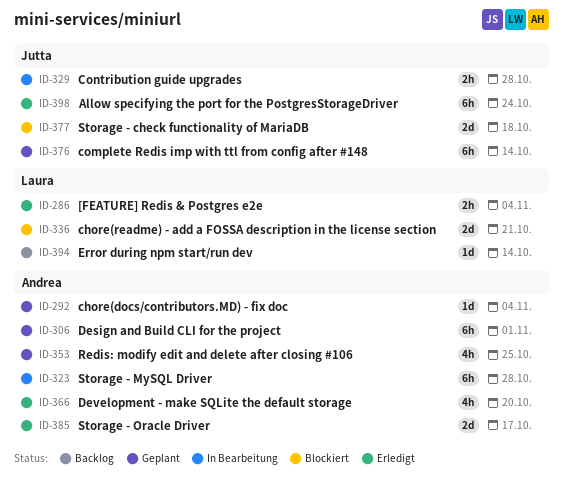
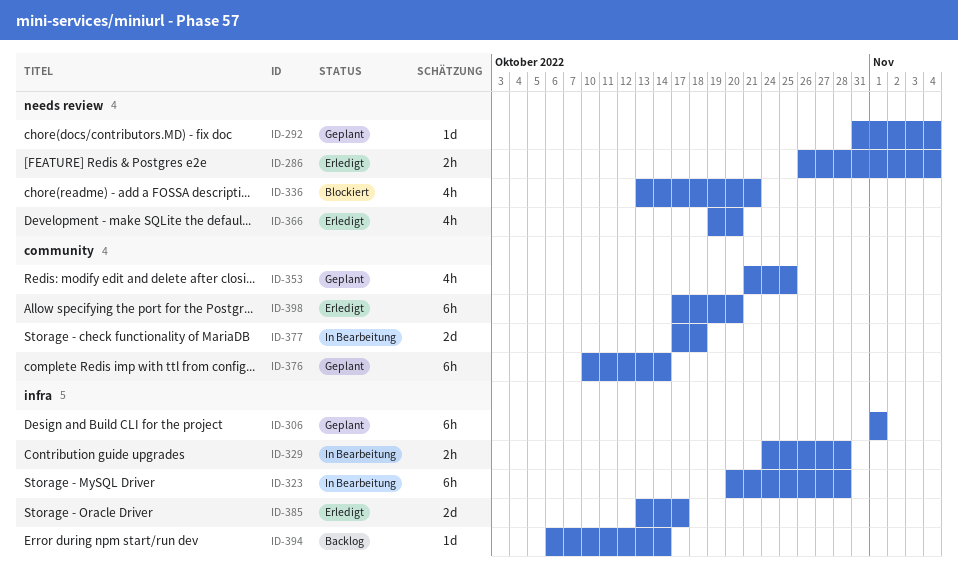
ID-336, estimate: 2d -> 4h
ID-377, status: Blockiert -> In Bearbeitung
ID-398, due: Oct 24 -> Oct 20

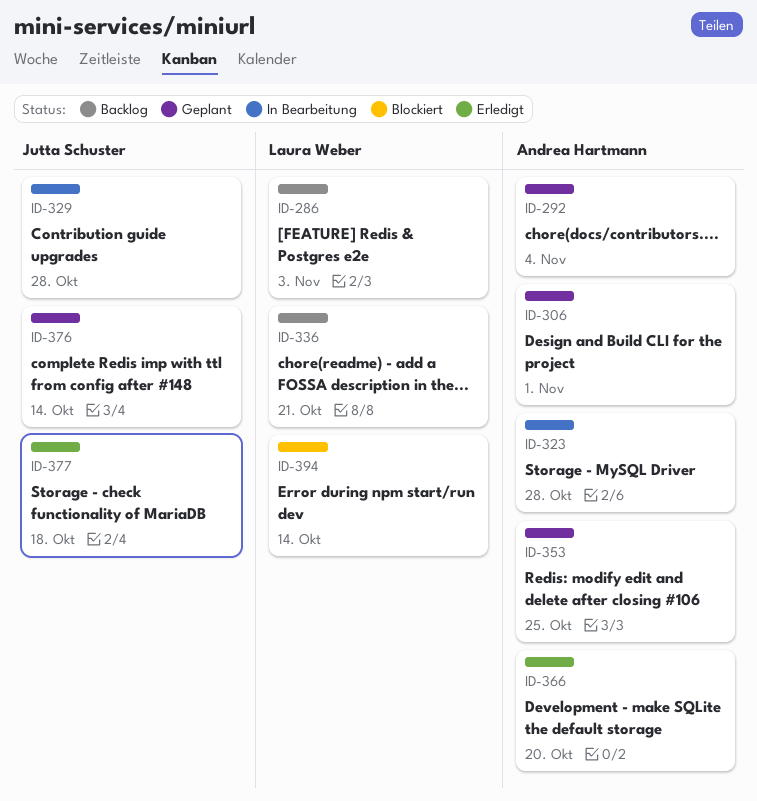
ID-286, status: Erledigt -> Backlog
ID-286, due: Nov 4 -> Nov 3
ID-336, status: Blockiert -> Backlog
ID-377, status: In Bearbeitung -> Erledigt
ID-385: present -> none
ID-394, status: Backlog -> Blockiert
ID-398: present -> none

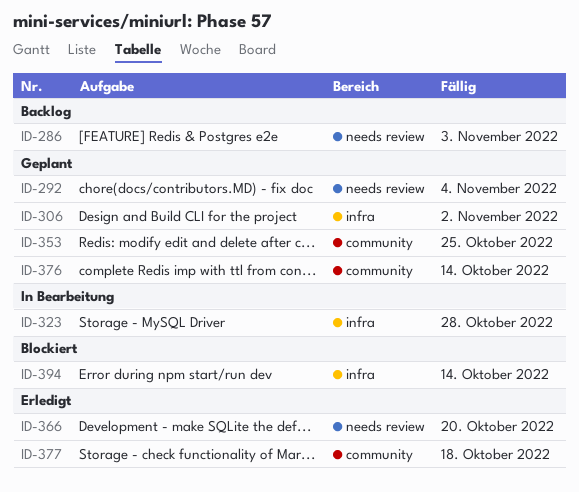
ID-306, due: Nov 1 -> Nov 2
ID-329: present -> none
ID-336: present -> none

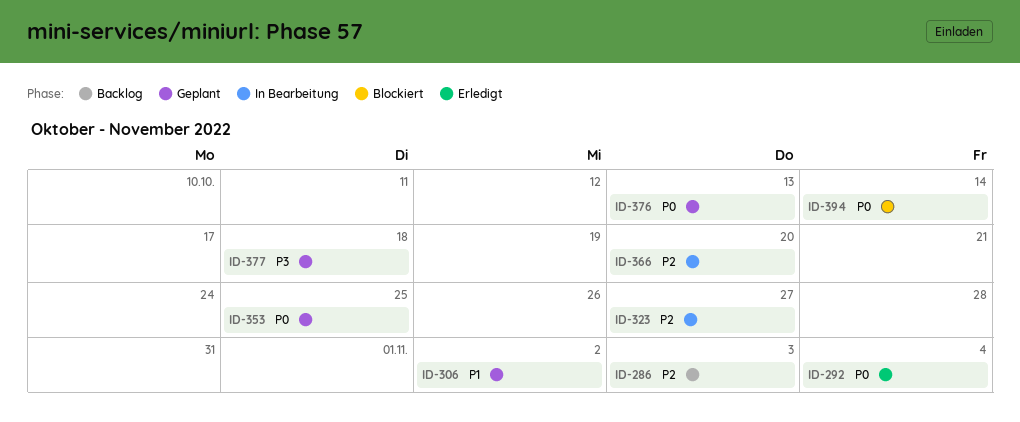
ID-292, status: Geplant -> Erledigt
ID-323, due: Oct 28 -> Oct 27
ID-366, status: Erledigt -> In Bearbeitung
ID-376, due: Oct 14 -> Oct 13
ID-377, status: Erledigt -> Geplant

